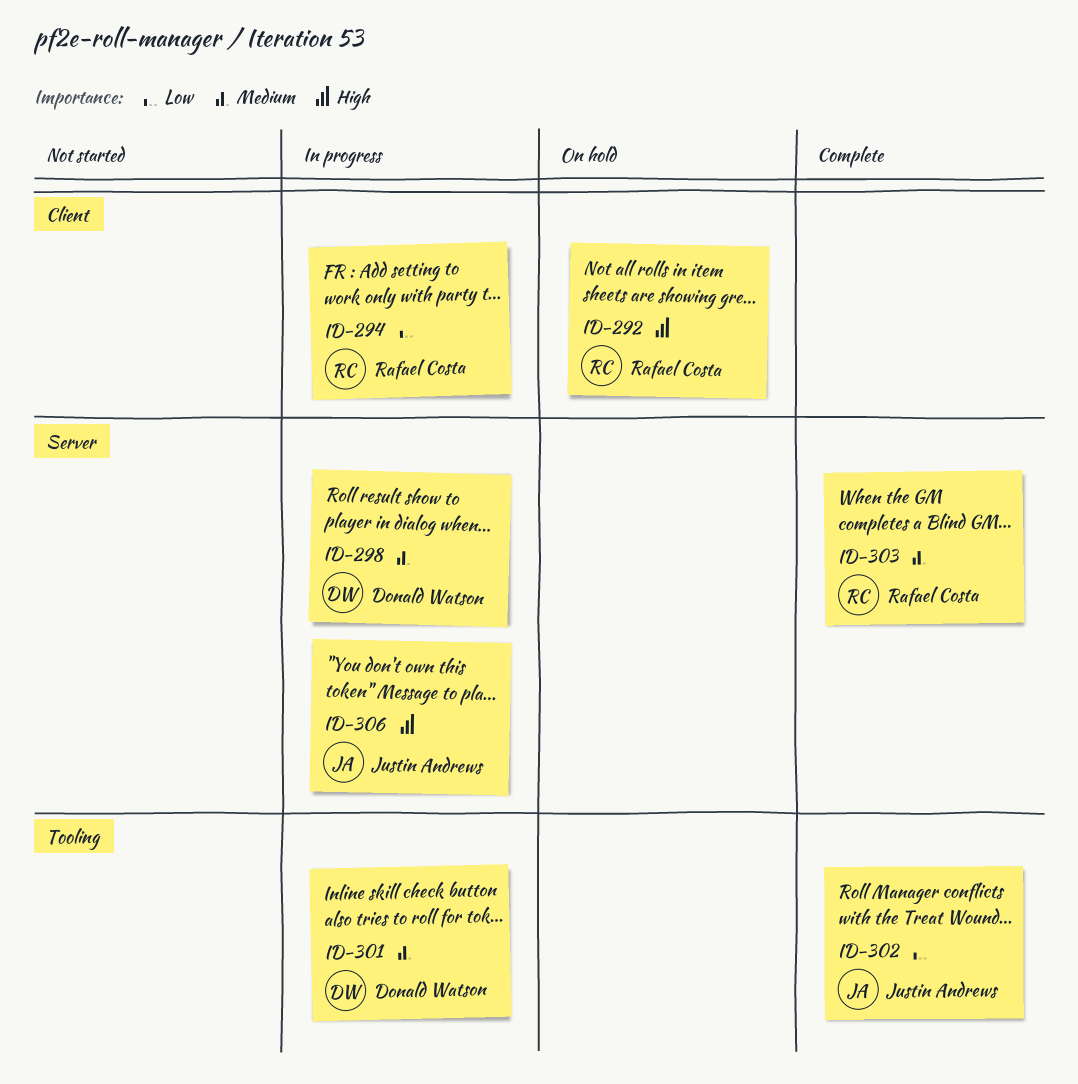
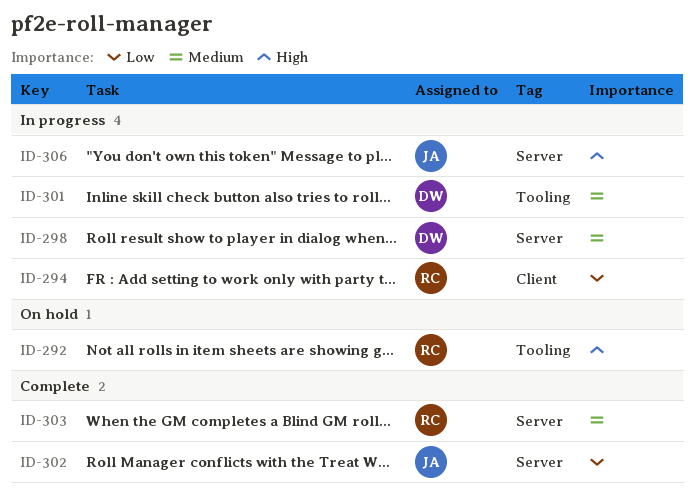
ID-292, label: Client -> Tooling
ID-302, label: Tooling -> Server

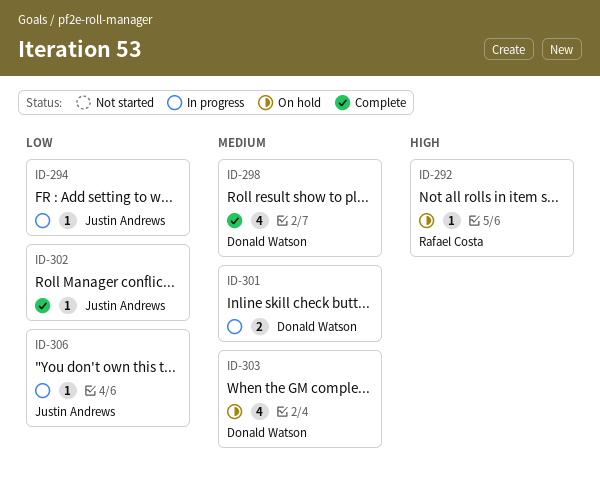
ID-294, owner: Rafael Costa -> Justin Andrews
ID-298, status: In progress -> Complete
ID-303, status: Complete -> On hold
ID-303, owner: Rafael Costa -> Donald Watson
ID-306, priority: High -> Low

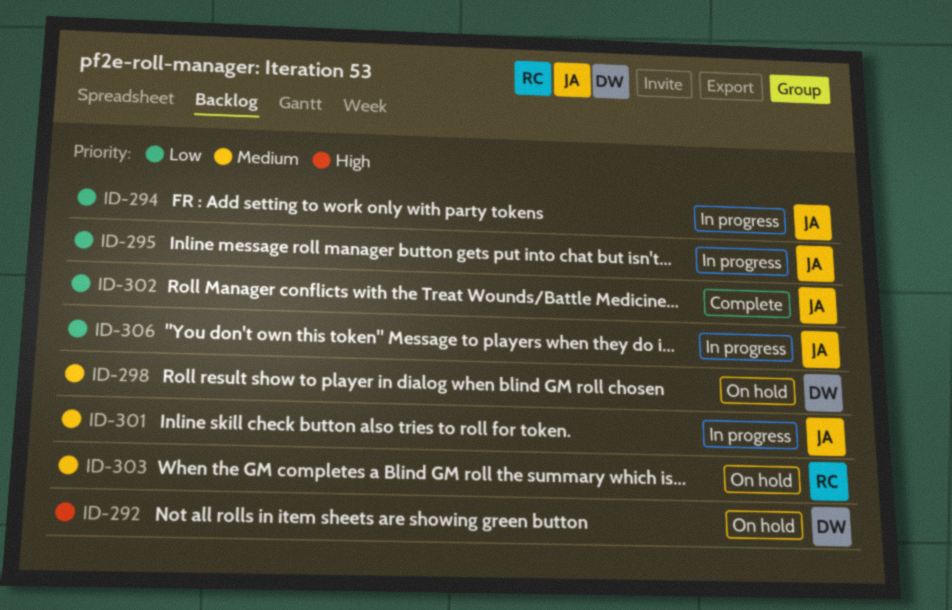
ID-292, owner: Rafael Costa -> Donald Watson
ID-295: none -> present
ID-298, status: Complete -> On hold
ID-301, owner: Donald Watson -> Justin Andrews
ID-303, owner: Donald Watson -> Rafael Costa

